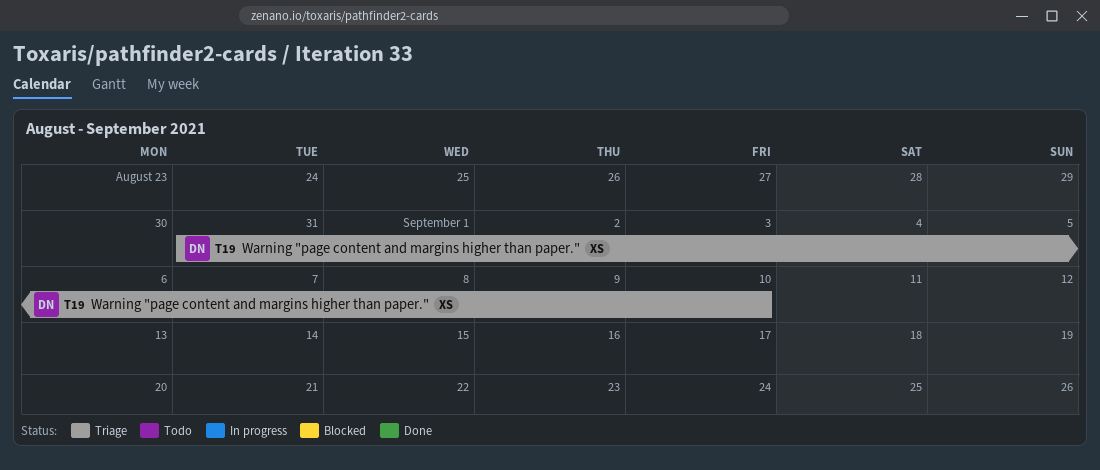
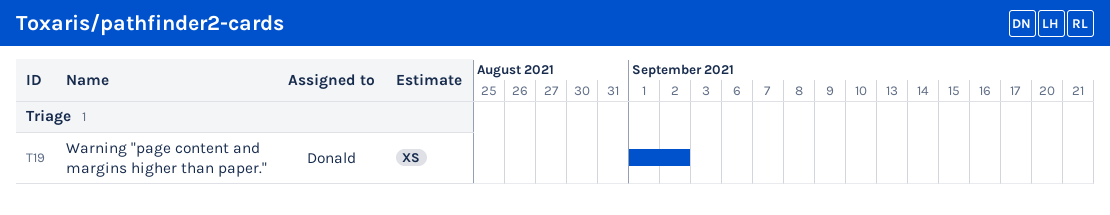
T19, start: Aug 31 -> Sep 1
T19, due: Sep 10 -> Sep 2

